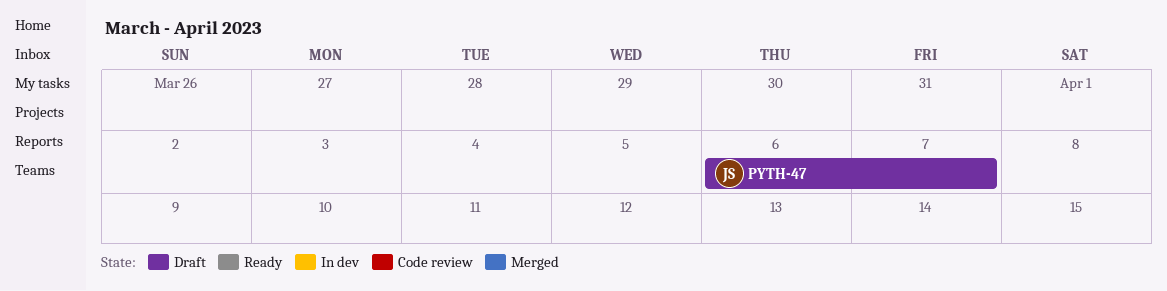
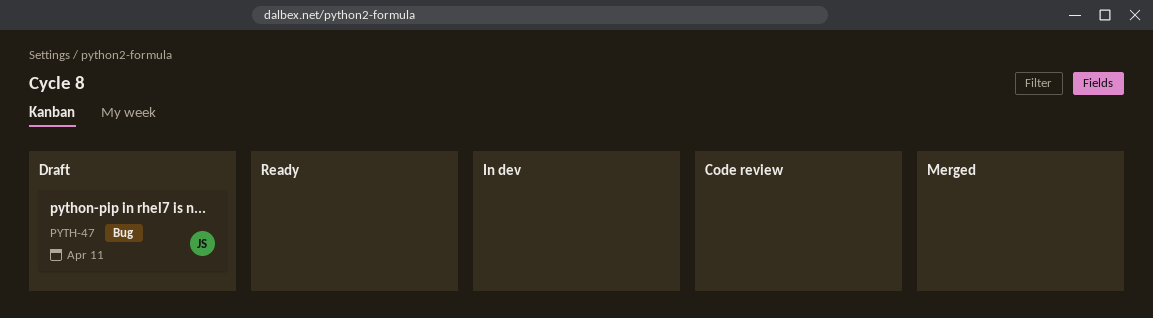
PYTH-47, due: Apr 7 -> Apr 11

